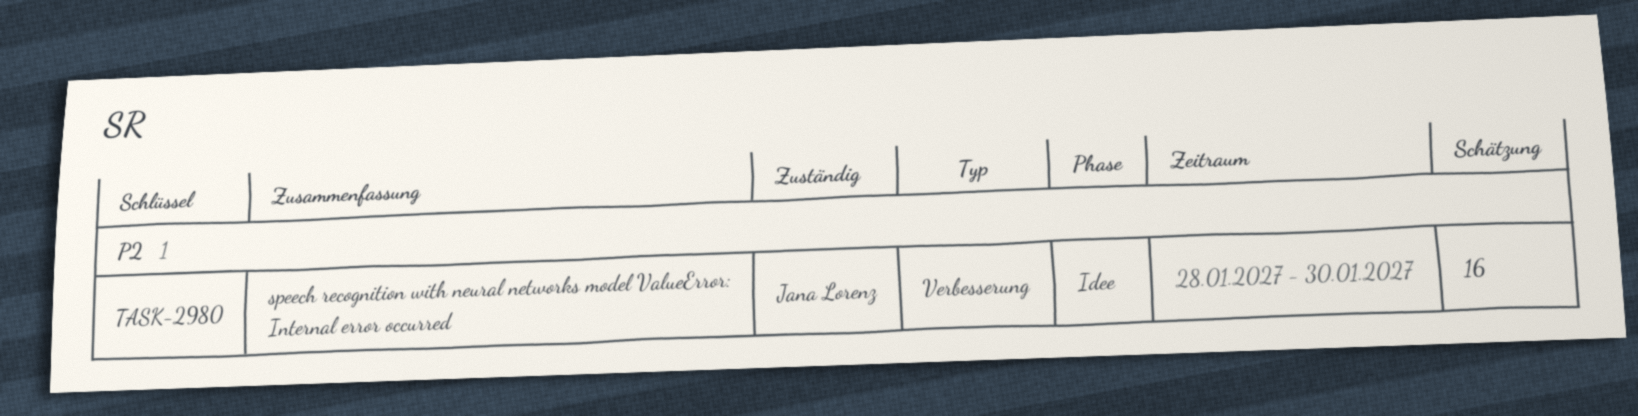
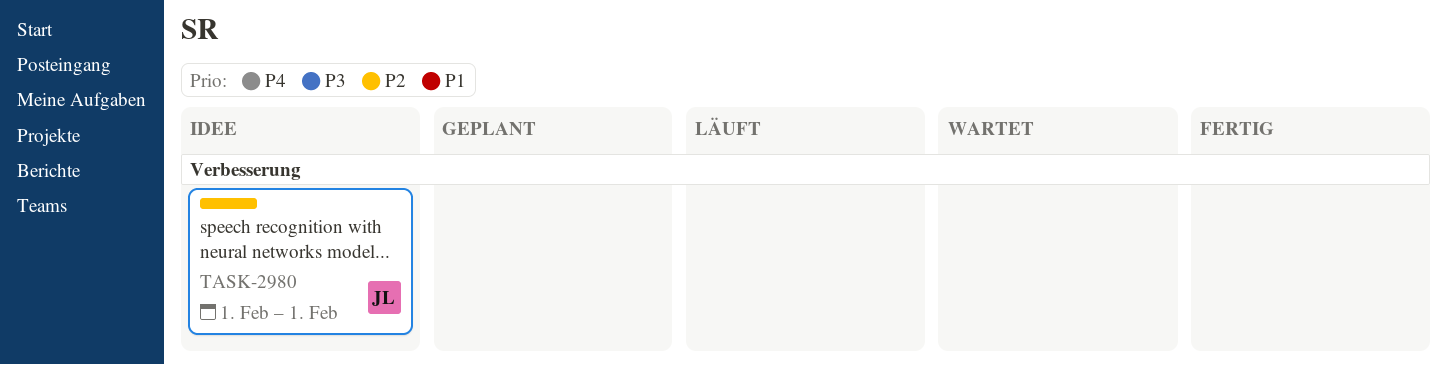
TASK-2980, start: Jan 28 -> Feb 1
TASK-2980, due: Jan 30 -> Feb 1

